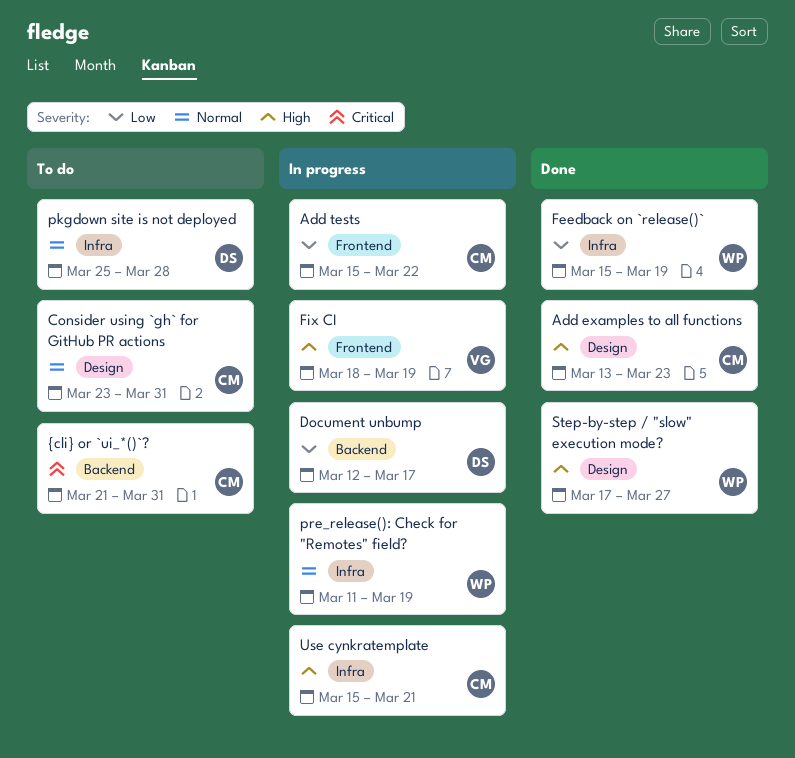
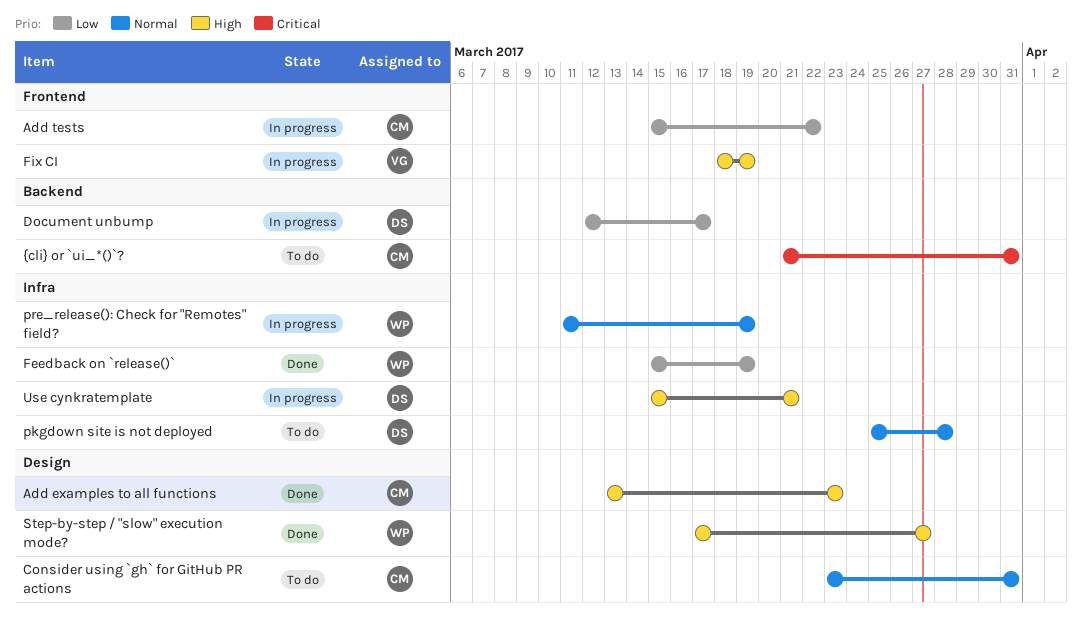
Use cynkratemplate, owner: CM -> DS

